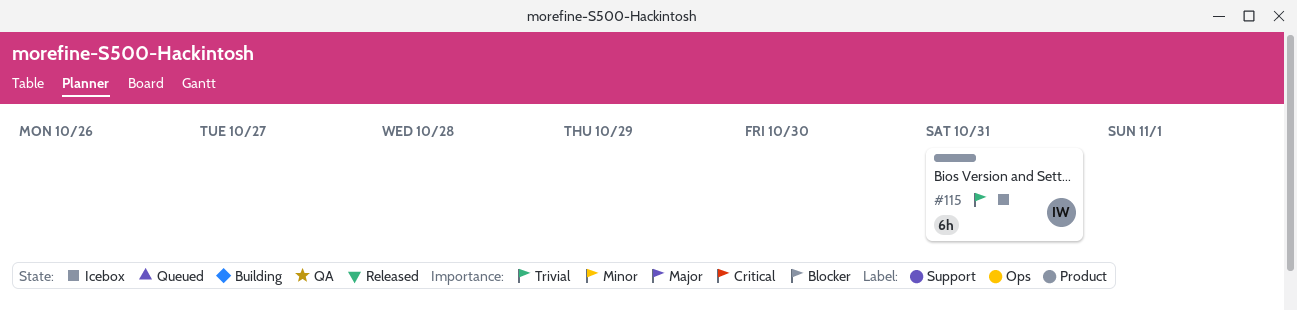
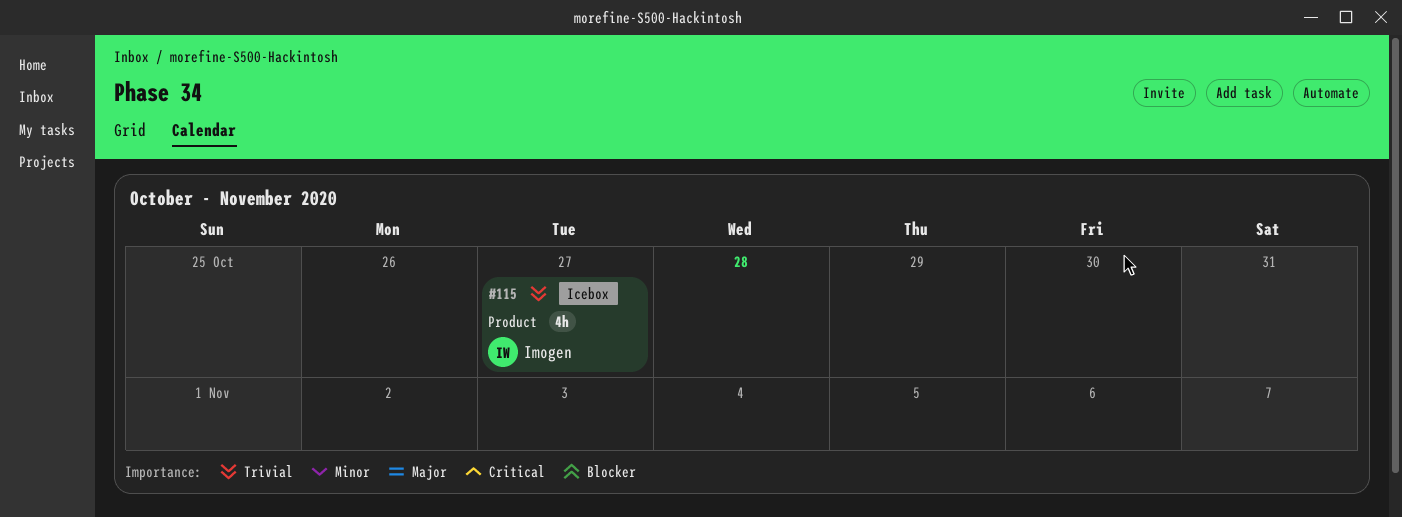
#115, estimate: 6h -> 4h
#115, due: Oct 31 -> Oct 27

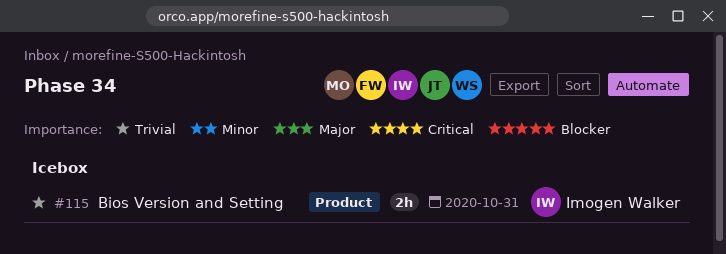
#115, estimate: 4h -> 2h
#115, due: Oct 27 -> Oct 31

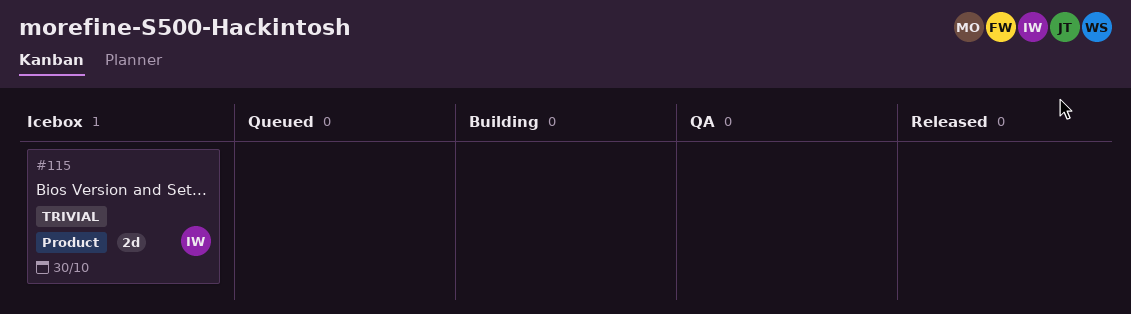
#115, estimate: 2h -> 2d
#115, due: Oct 31 -> Oct 30

